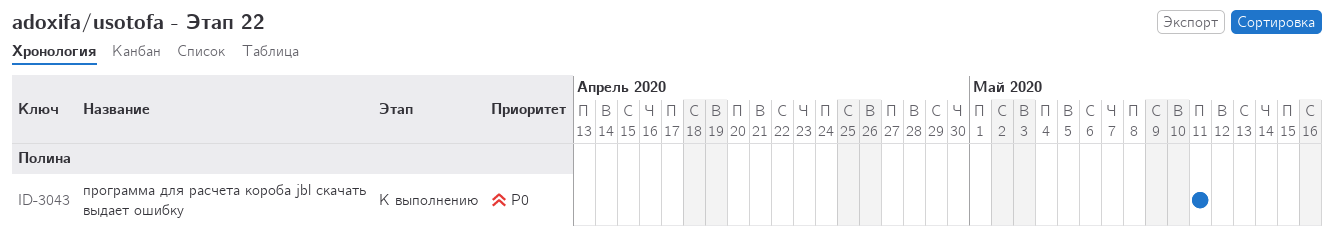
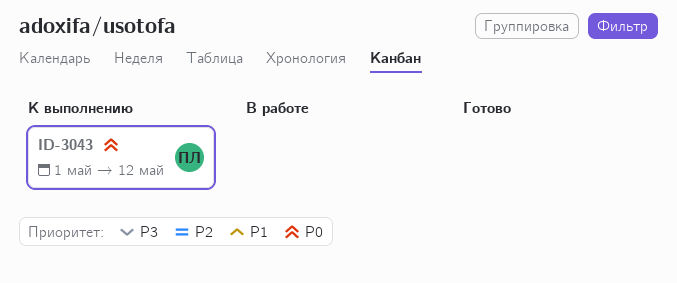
ID-3043, start: May 11 -> May 1
ID-3043, due: May 11 -> May 12

